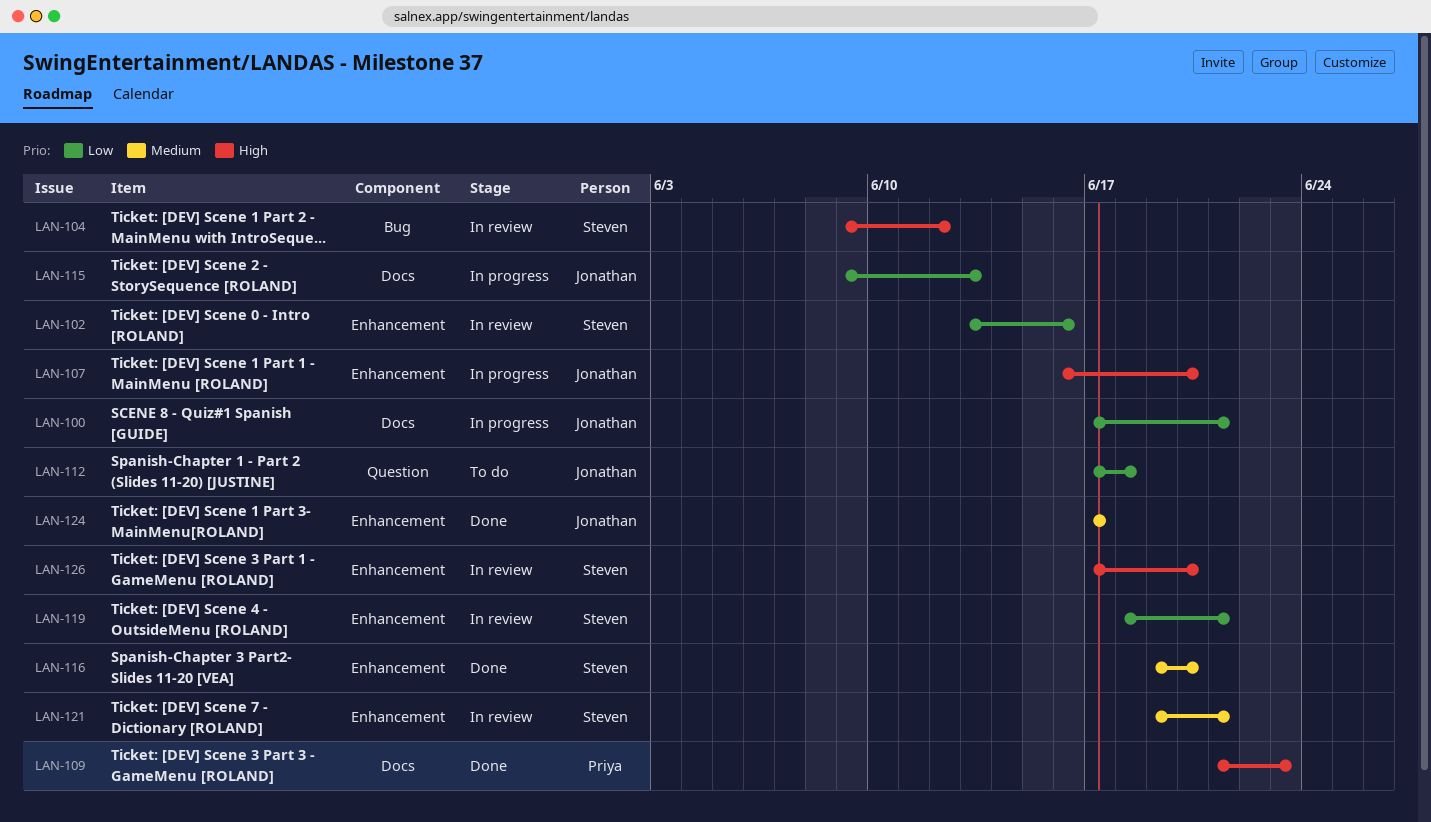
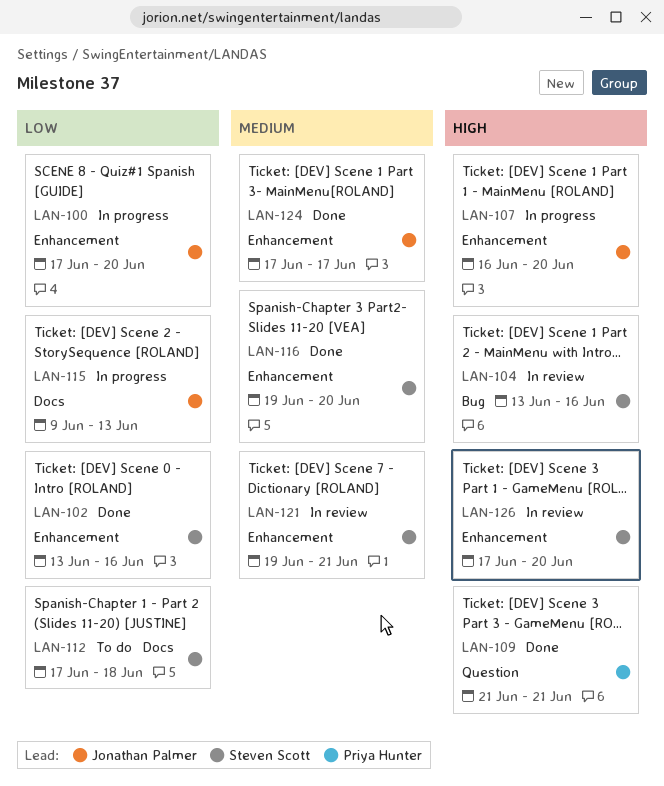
LAN-100, label: Docs -> Enhancement
LAN-100, due: Jun 21 -> Jun 20
LAN-102, status: In review -> Done
LAN-104, start: Jun 9 -> Jun 13
LAN-104, due: Jun 12 -> Jun 16
LAN-109, label: Docs -> Question
LAN-109, due: Jun 23 -> Jun 21
LAN-112, owner: Jonathan Palmer -> Steven Scott
LAN-112, label: Question -> Docs
LAN-119: present -> none

